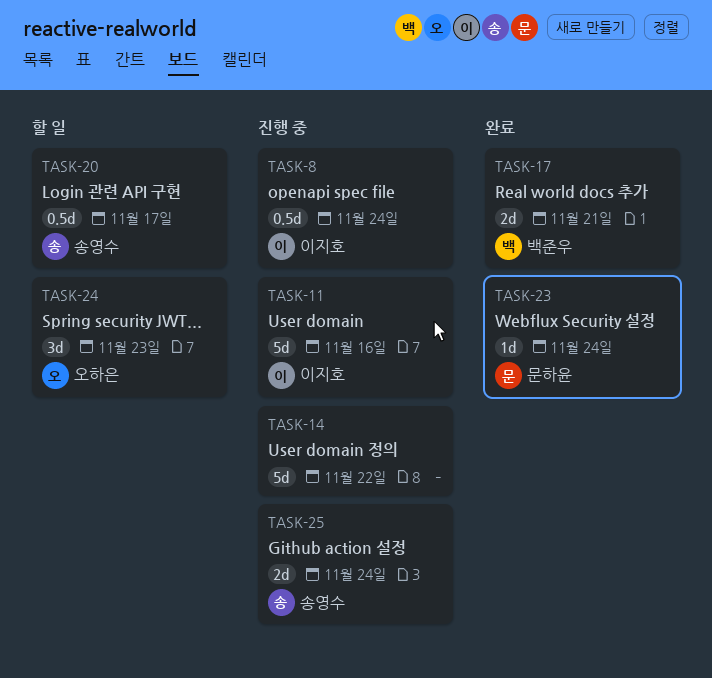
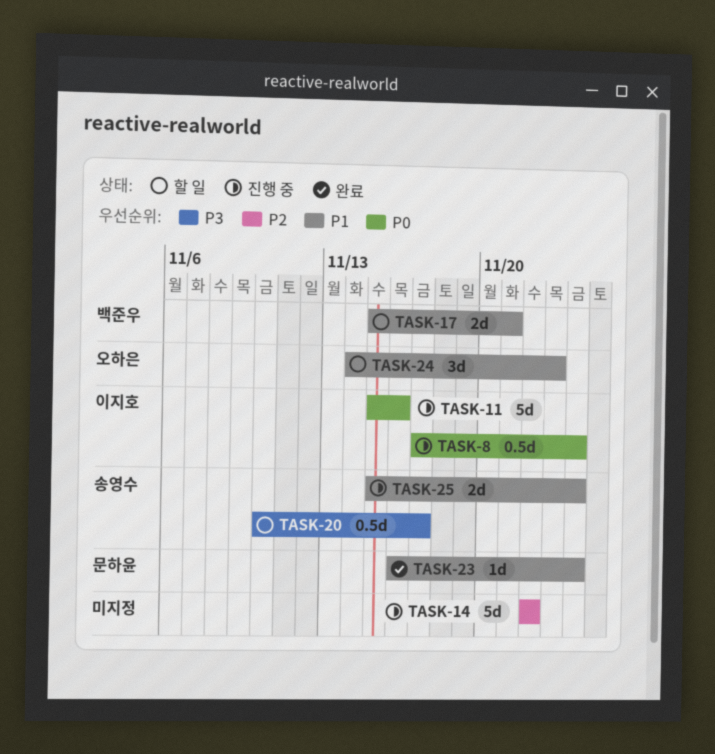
TASK-17, status: 완료 -> 할 일

